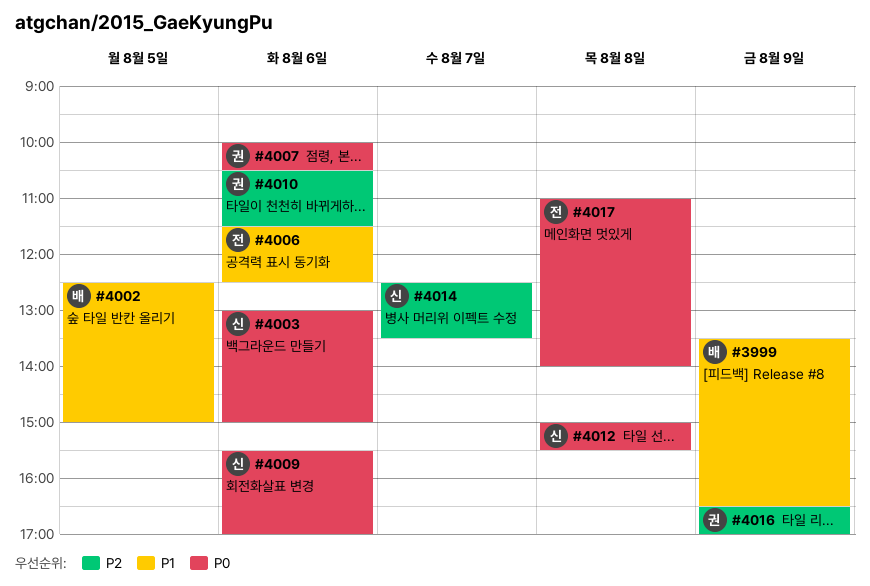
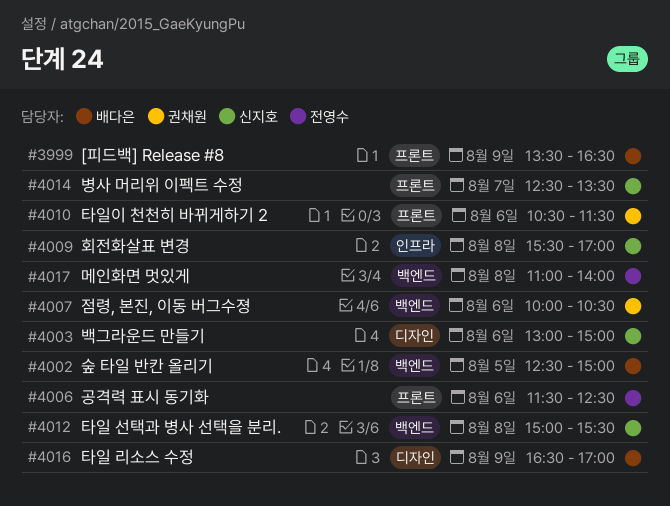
#4009, day: Aug 6 -> Aug 8
#4016, owner: 권채원 -> 배다은

